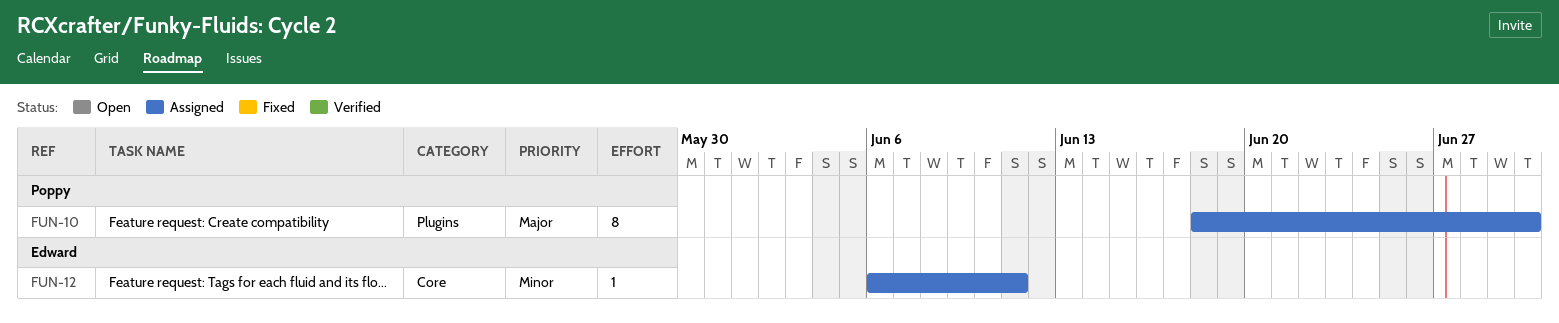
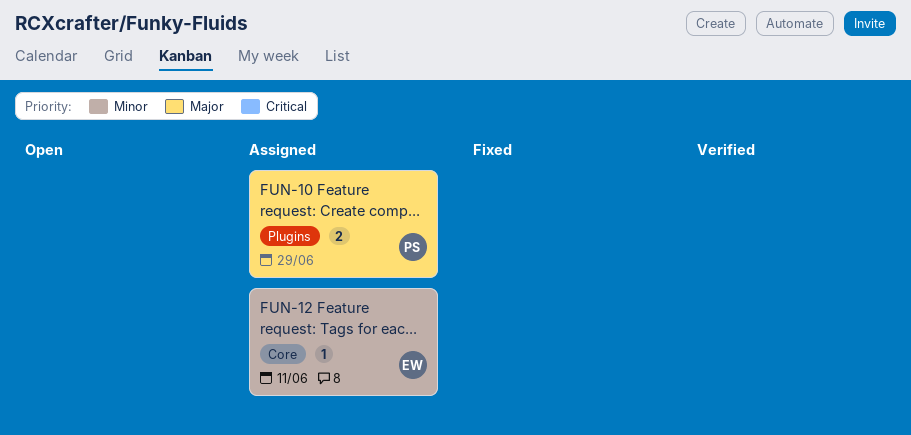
FUN-10, estimate: 8 -> 2
FUN-10, due: Jun 30 -> Jun 29

